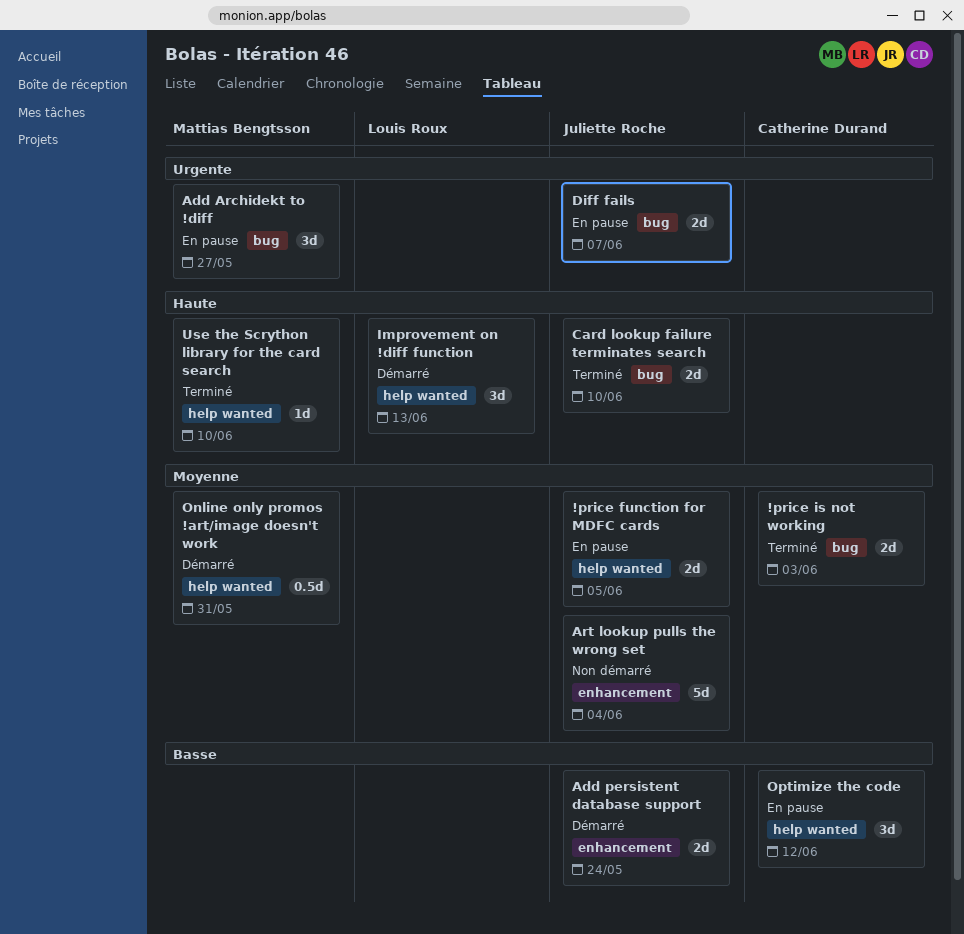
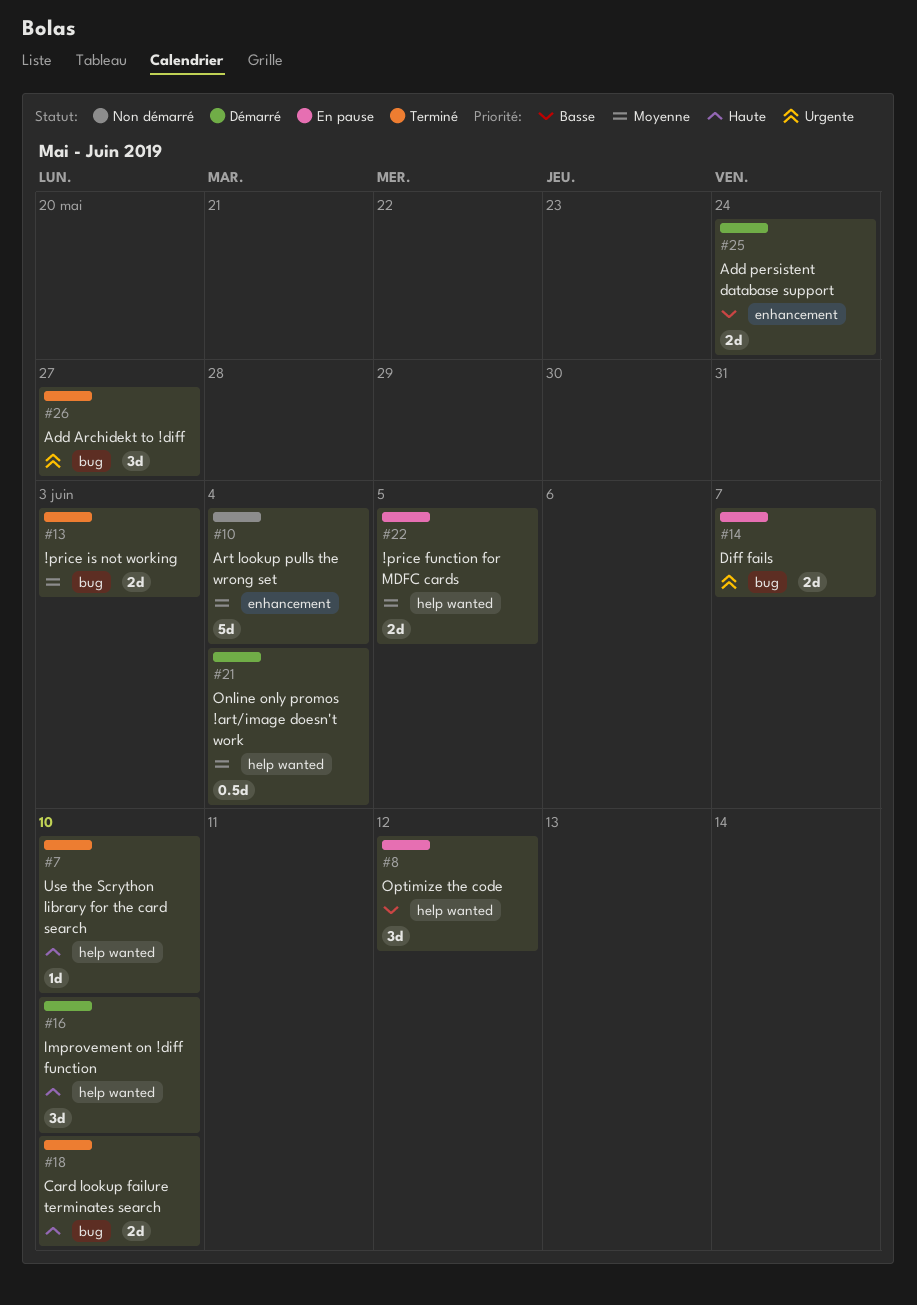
Add Archidekt to !diff, status: En pause -> Terminé
Improvement on !diff function, due: Jun 13 -> Jun 10
Online only promos !art/image doesn't work, due: May 31 -> Jun 4

